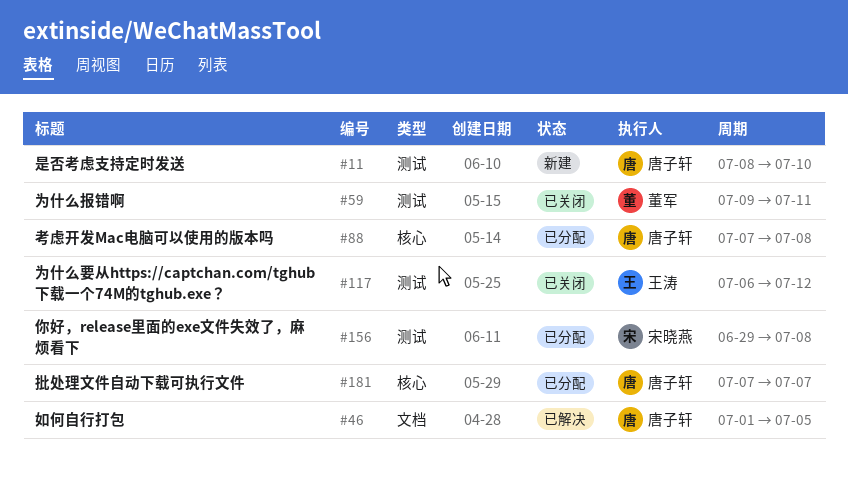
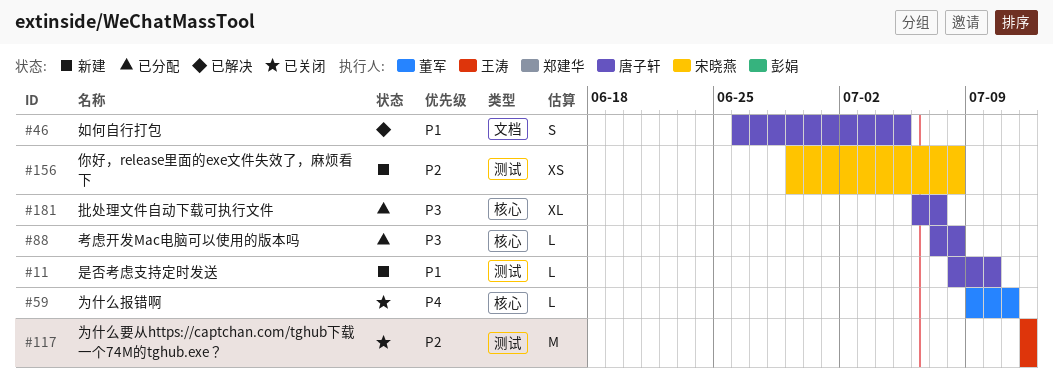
#46, start: Jul 1 -> Jun 26
#59, label: 测试 -> 核心
#117, start: Jul 6 -> Jul 12
#156, status: 已分配 -> 新建
#181, start: Jul 7 -> Jul 6

